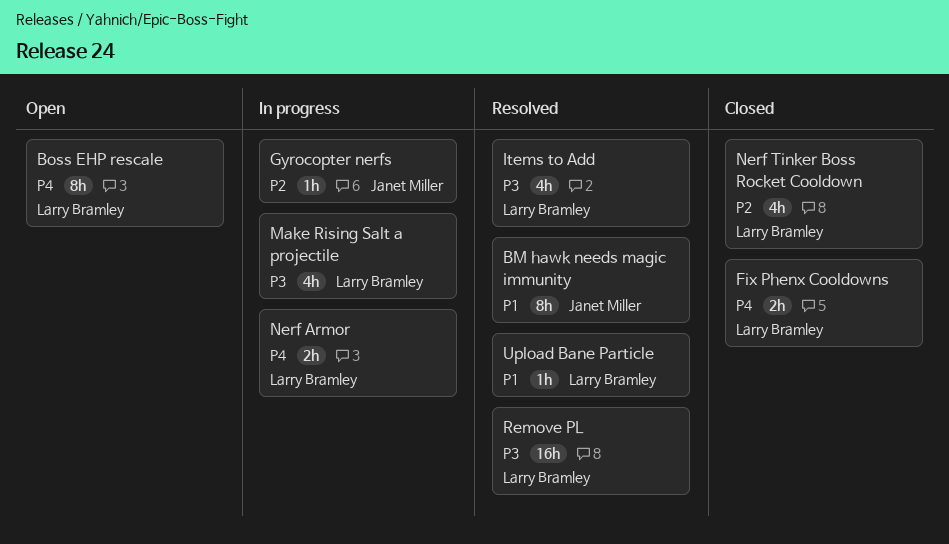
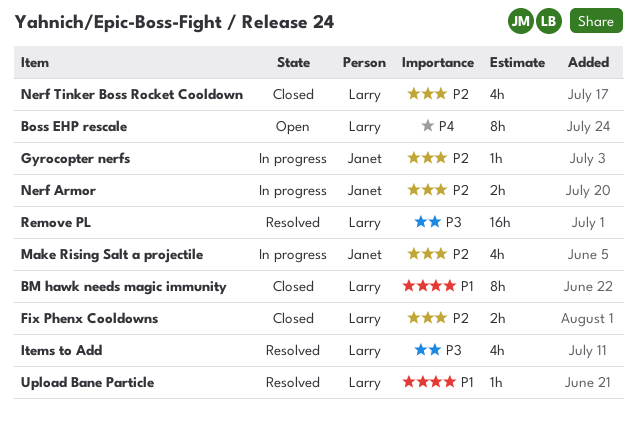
BM hawk needs magic immunity, status: Resolved -> Closed
BM hawk needs magic immunity, owner: Janet Miller -> Larry Bramley
Fix Phenx Cooldowns, priority: P4 -> P2
Make Rising Salt a projectile, owner: Larry Bramley -> Janet Miller
Make Rising Salt a projectile, priority: P3 -> P2
Nerf Armor, owner: Larry Bramley -> Janet Miller
Nerf Armor, priority: P4 -> P2

